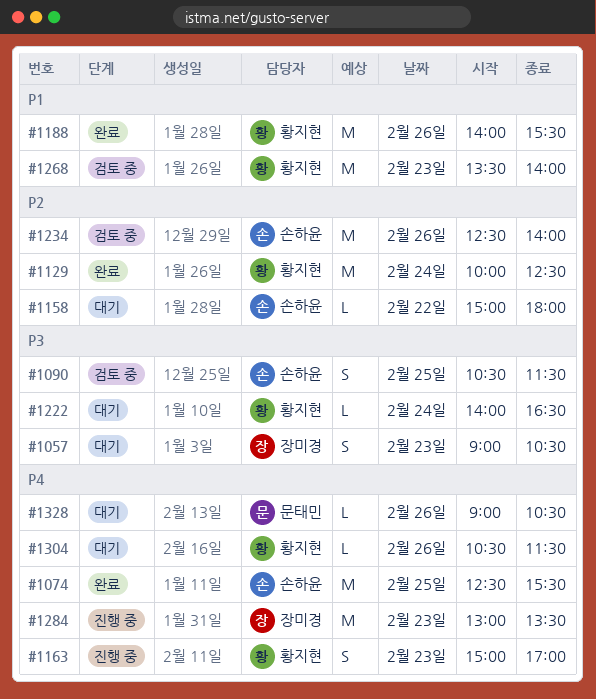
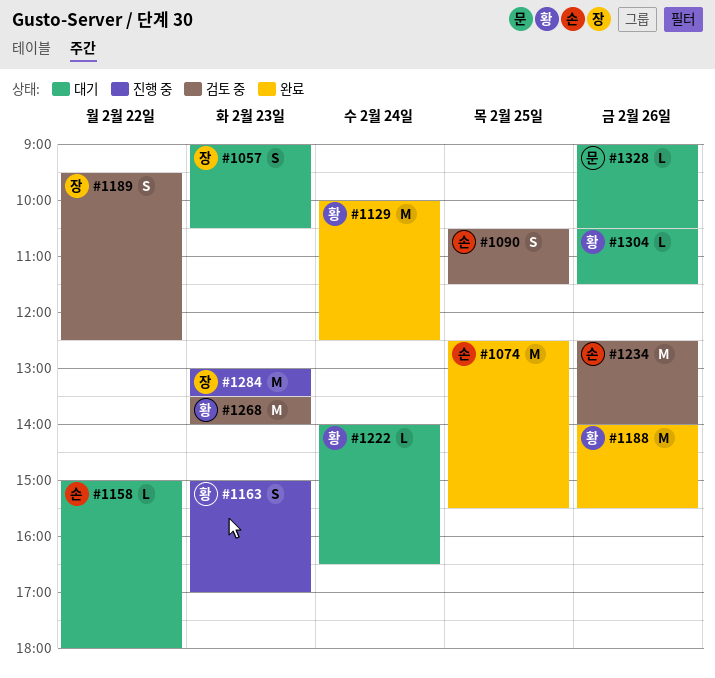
#1189: none -> present

